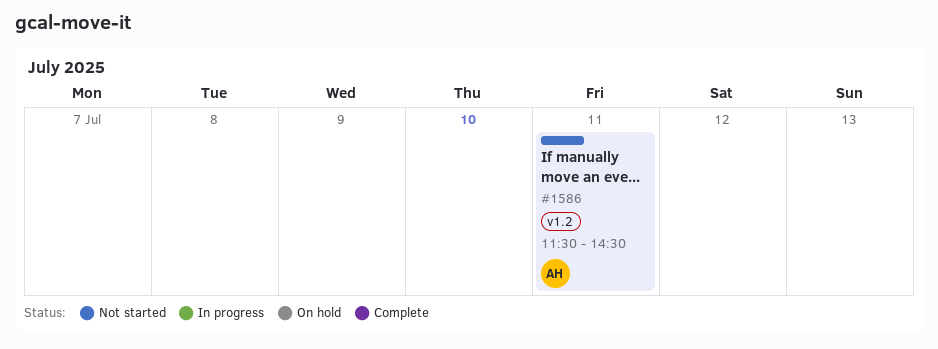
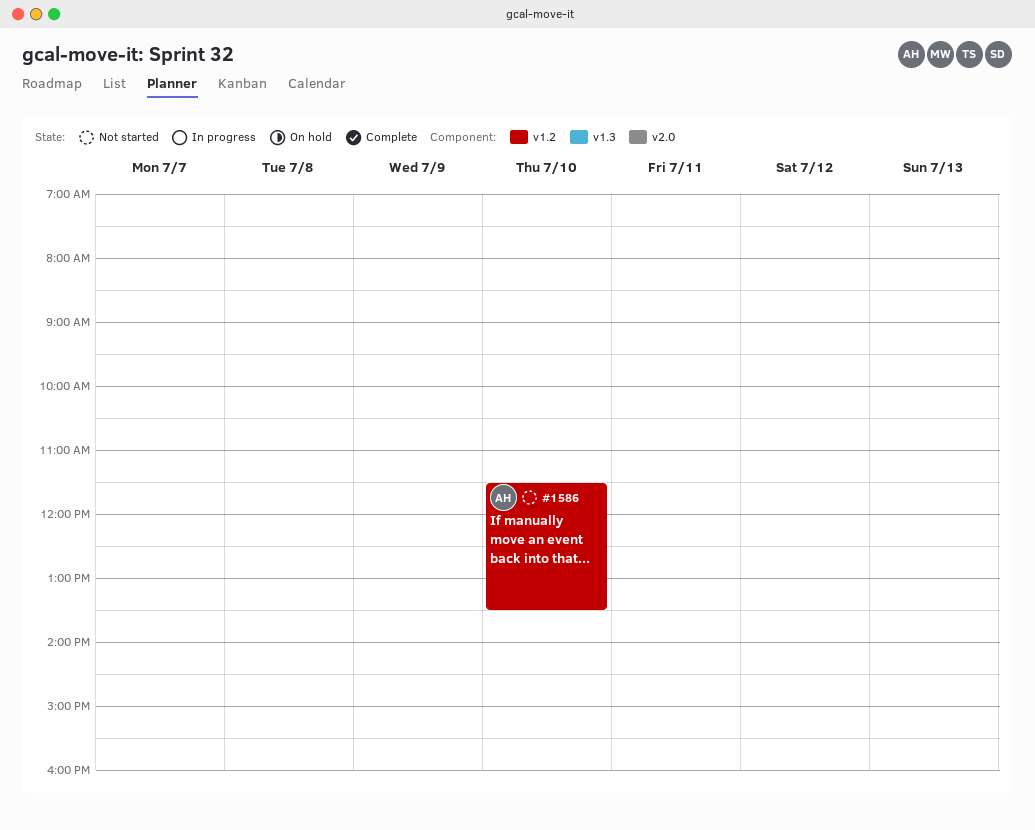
#1586, day: Jul 11 -> Jul 10
#1586, ends: 14:30 -> 13:30

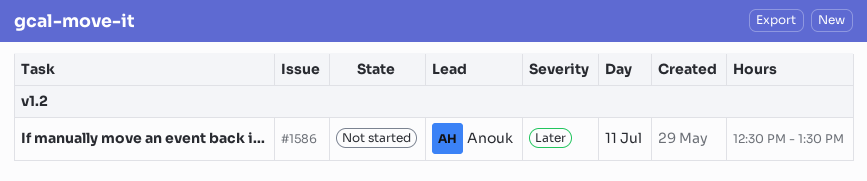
#1586, day: Jul 10 -> Jul 11
#1586, begins: 11:30 -> 12:30

